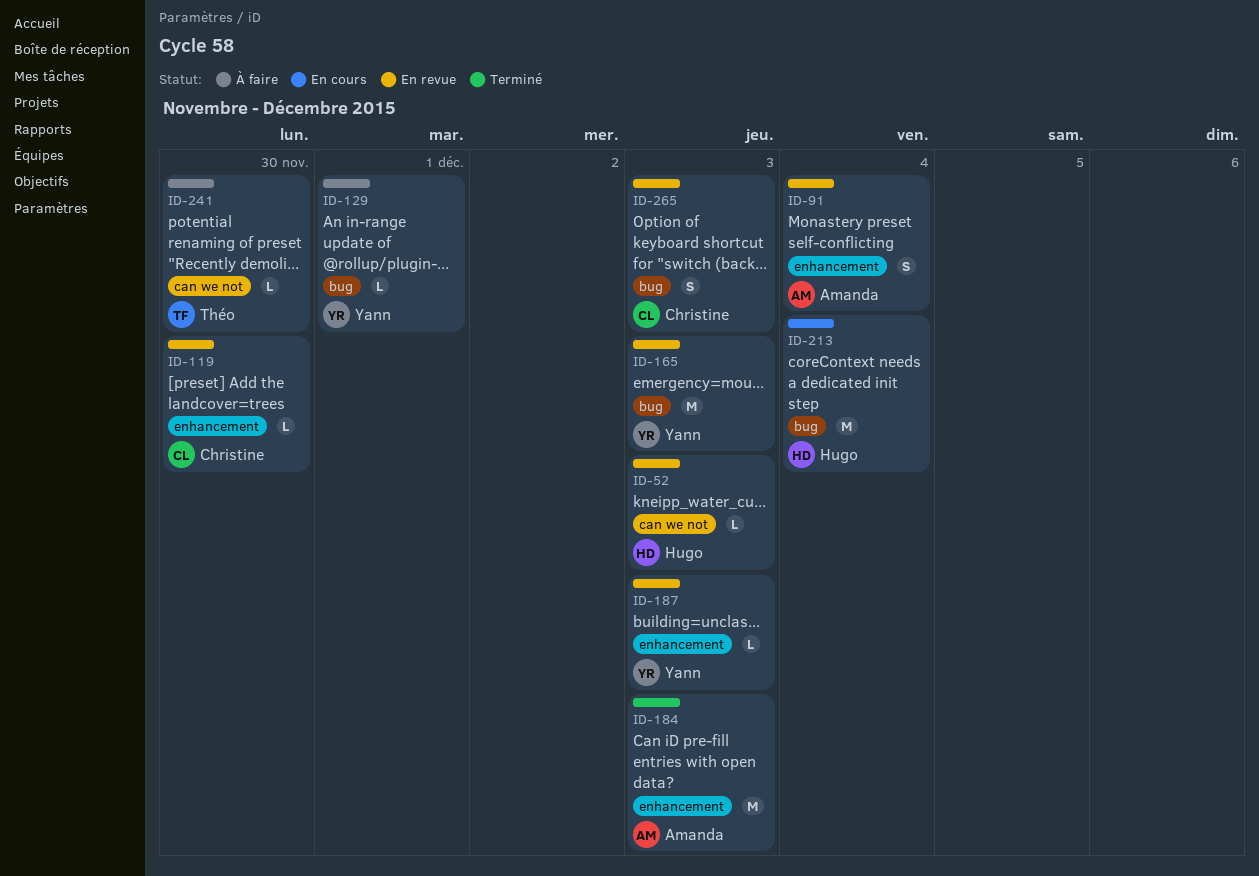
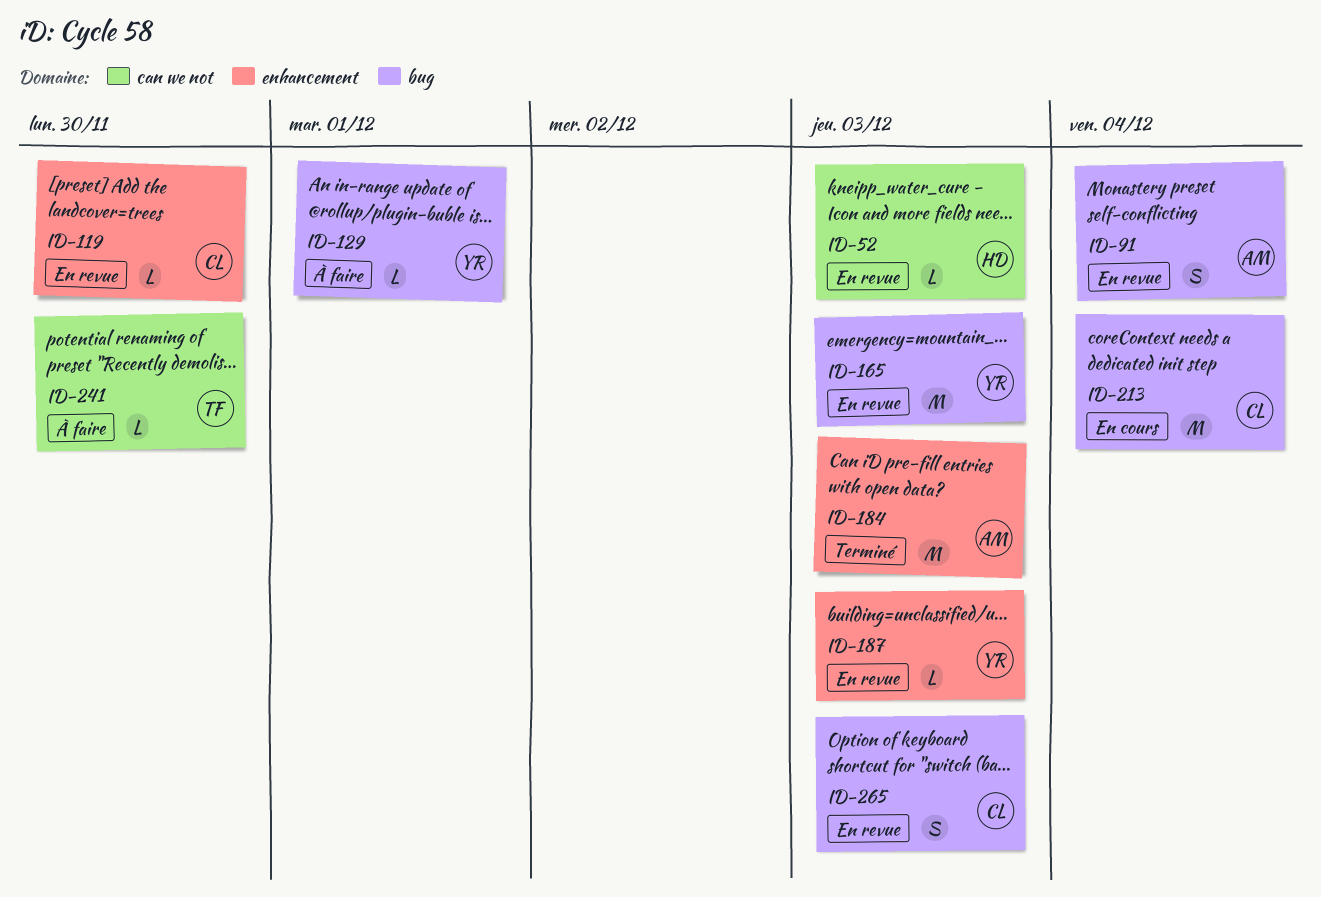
ID-91, label: enhancement -> bug
ID-213, owner: Hugo -> Christine

